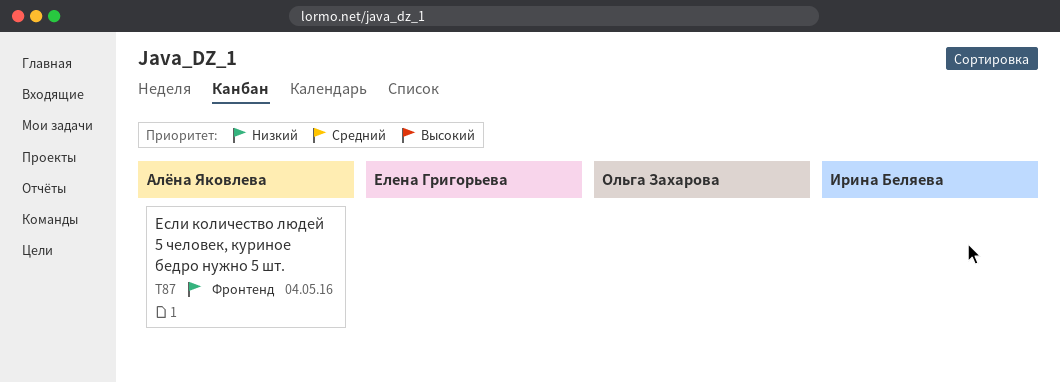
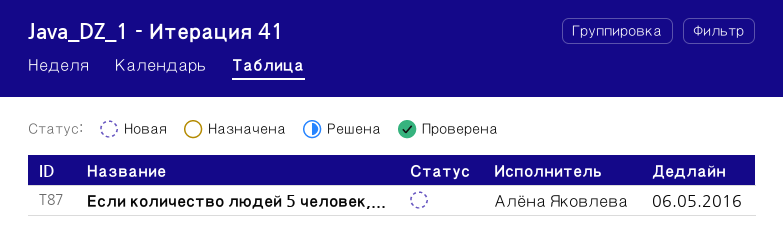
T87, due: May 4 -> May 6

